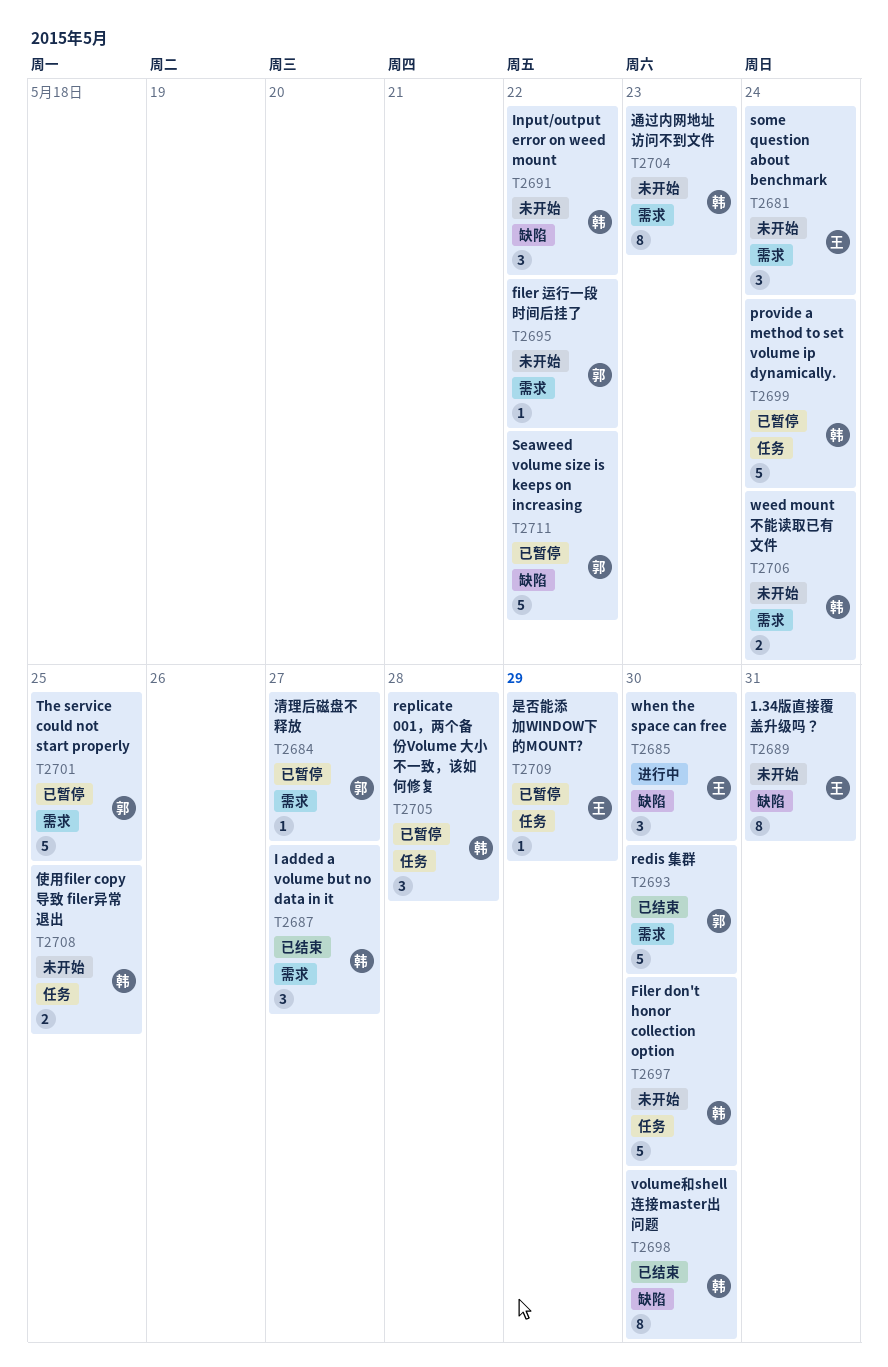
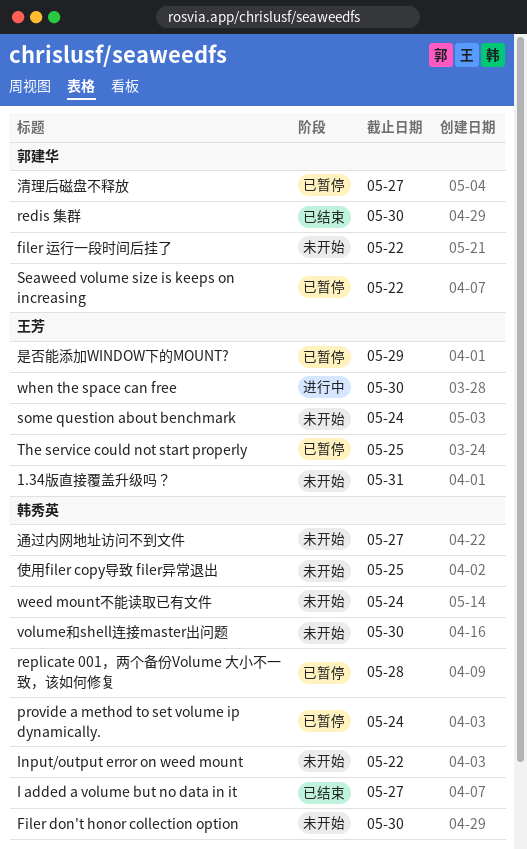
The service could not start properly, owner: 郭建华 -> 王芳
volume和shell连接master出问题, status: 已结束 -> 未开始
通过内网地址访问不到文件, due: May 23 -> May 27

